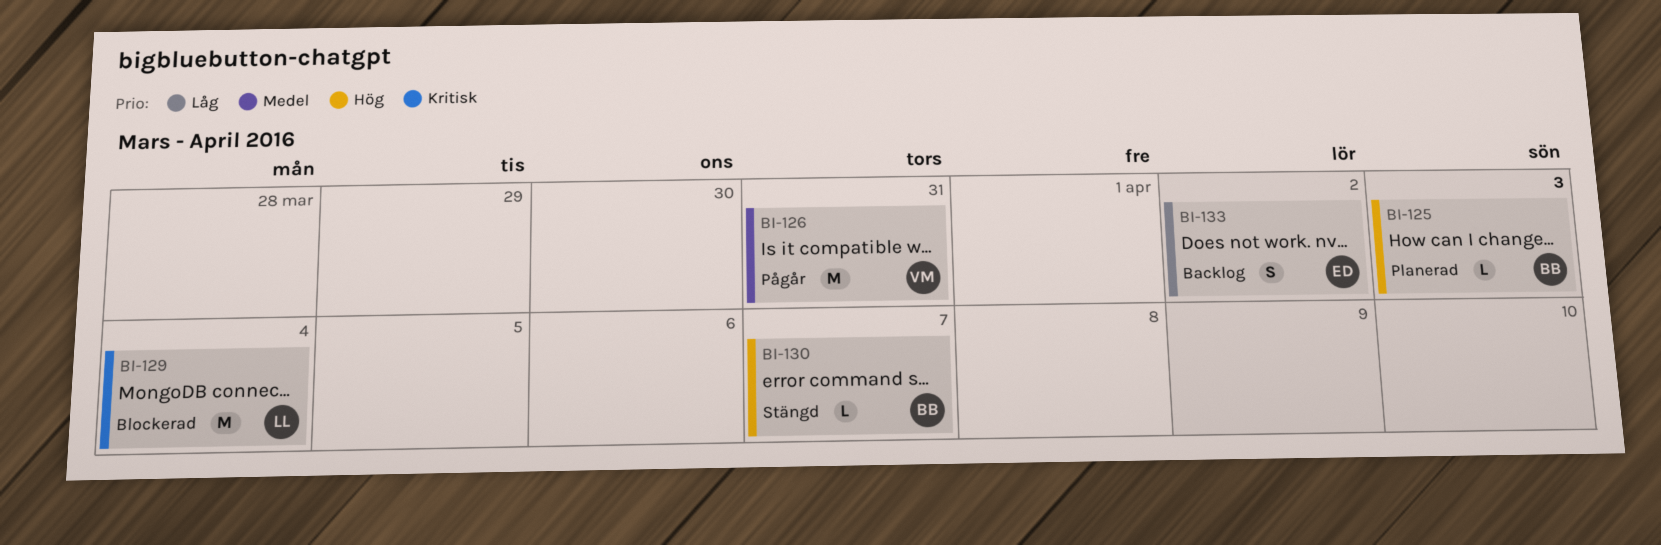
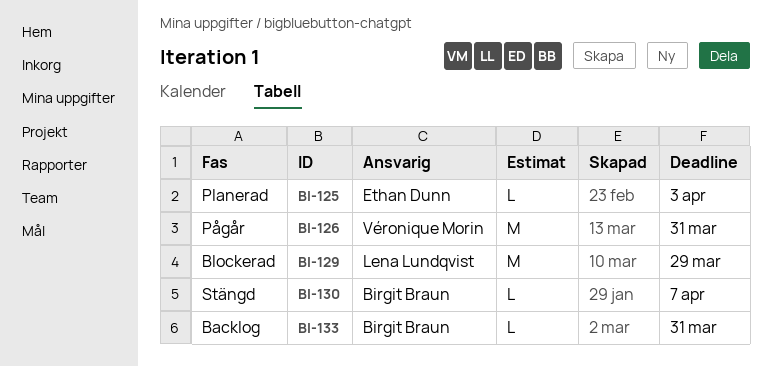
BI-125, owner: Birgit Braun -> Ethan Dunn
BI-129, due: Apr 4 -> Mar 29
BI-133, owner: Ethan Dunn -> Birgit Braun
BI-133, estimate: S -> L
BI-133, due: Apr 2 -> Mar 31

